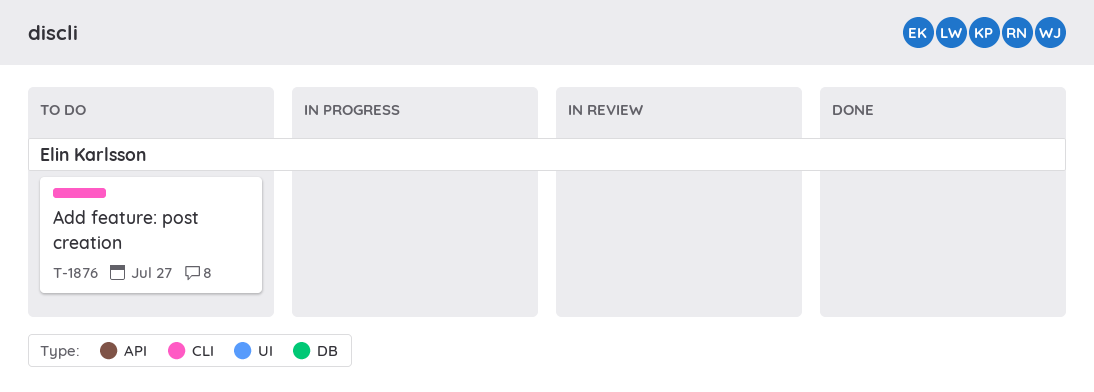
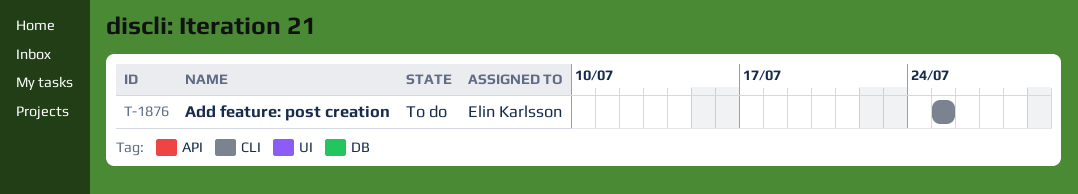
T-1876, due: Jul 27 -> Jul 25

